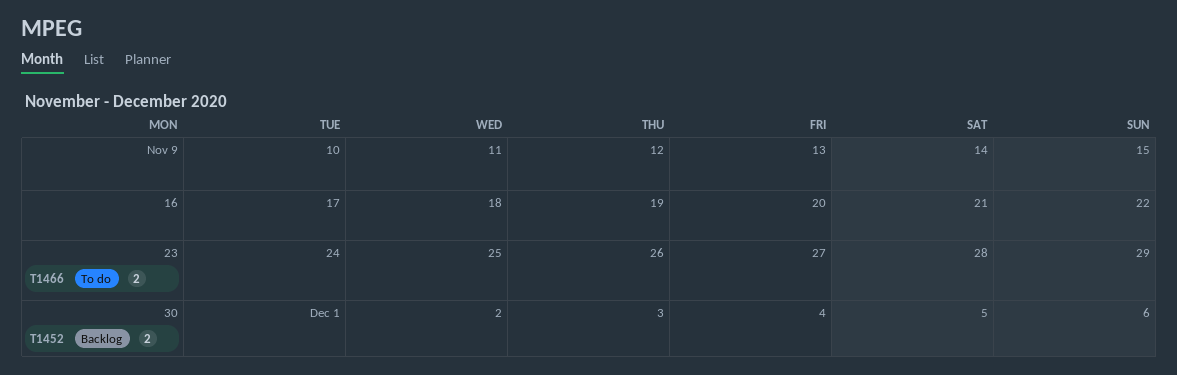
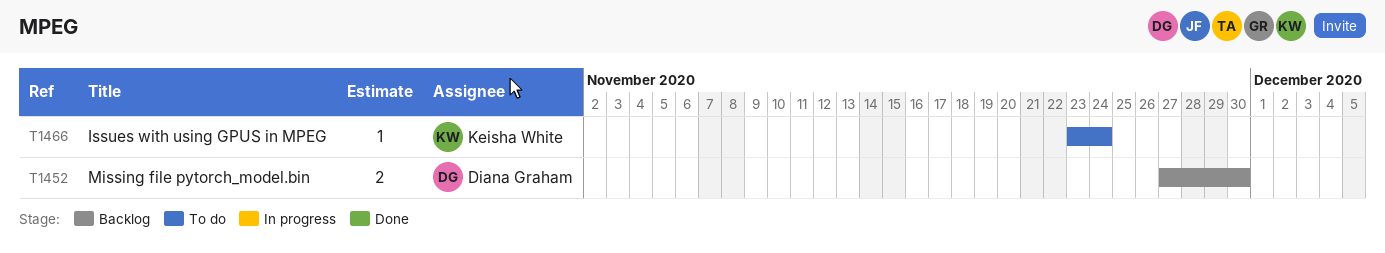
T1466, estimate: 2 -> 1
T1466, due: Nov 23 -> Nov 24

